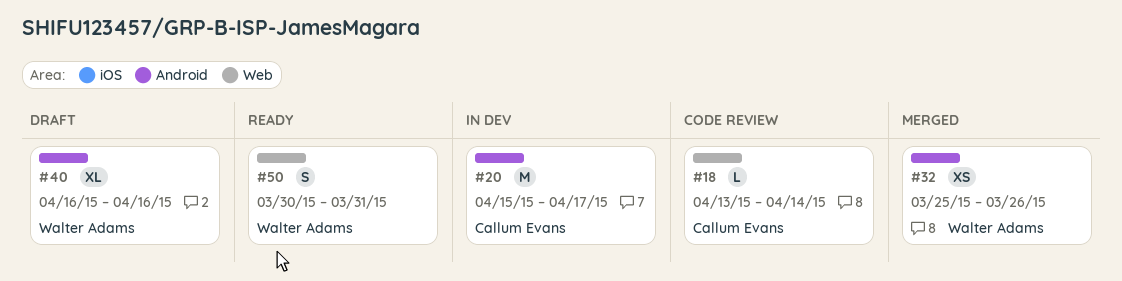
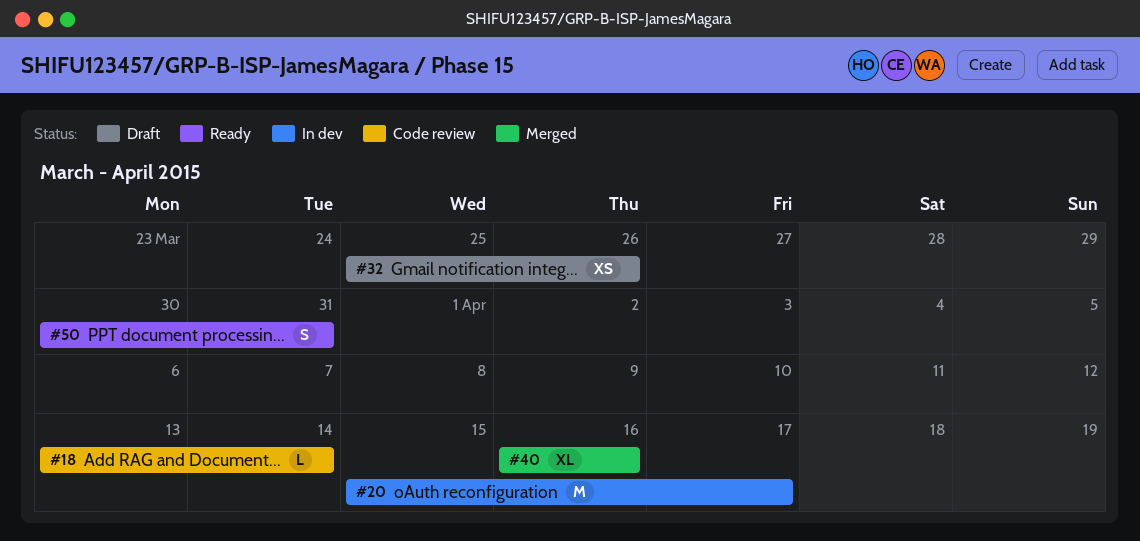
#32, status: Merged -> Draft
#40, status: Draft -> Merged

